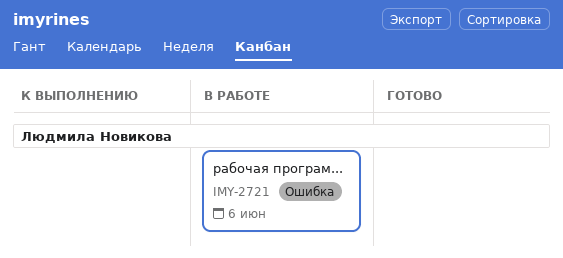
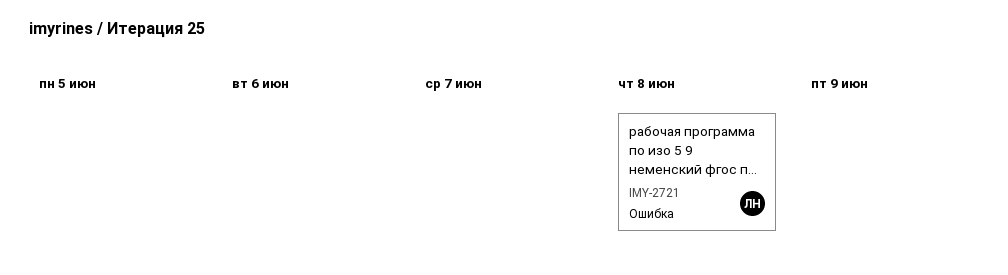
IMY-2721, due: Jun 6 -> Jun 8

